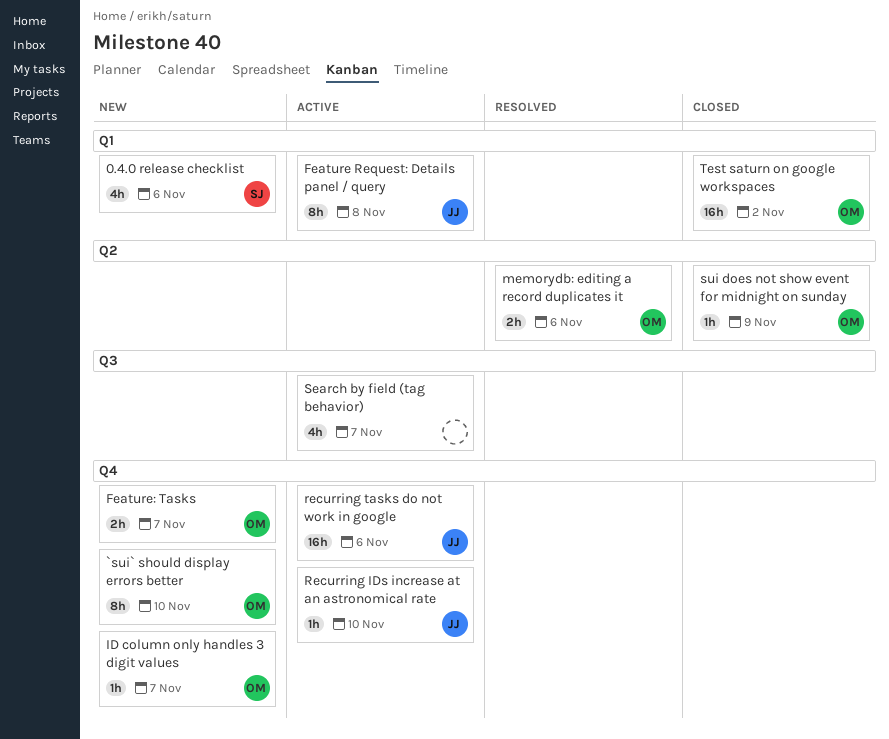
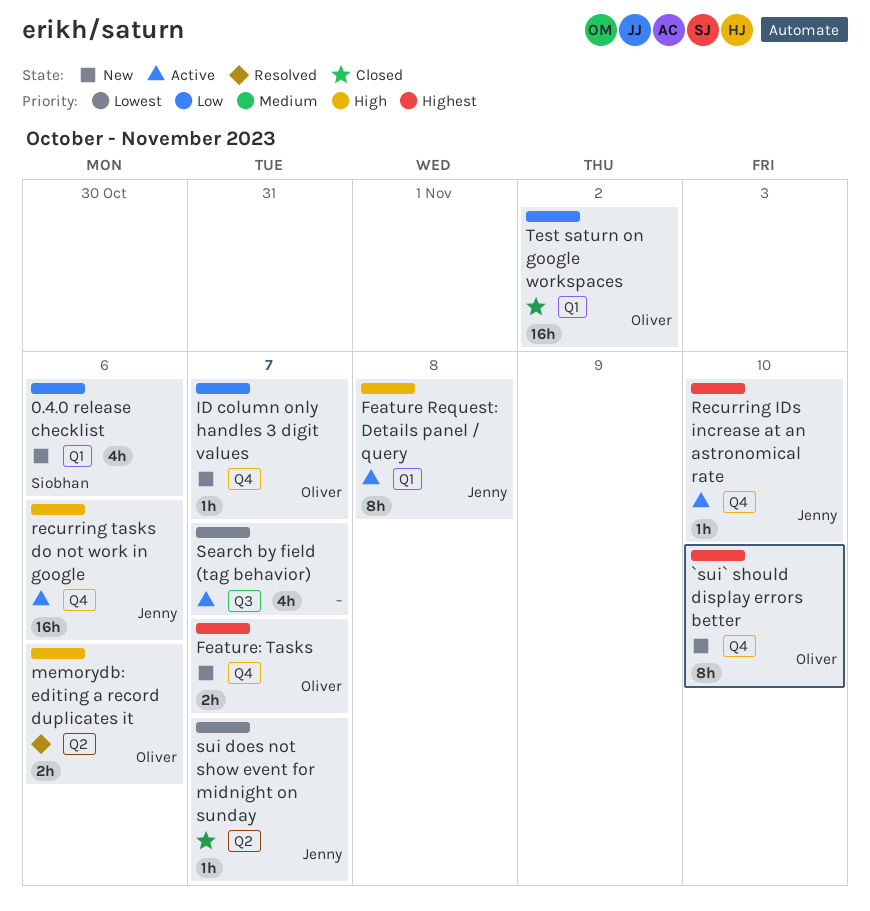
sui does not show event for midnight on sunday, owner: Oliver -> Jenny
sui does not show event for midnight on sunday, due: Nov 9 -> Nov 7

